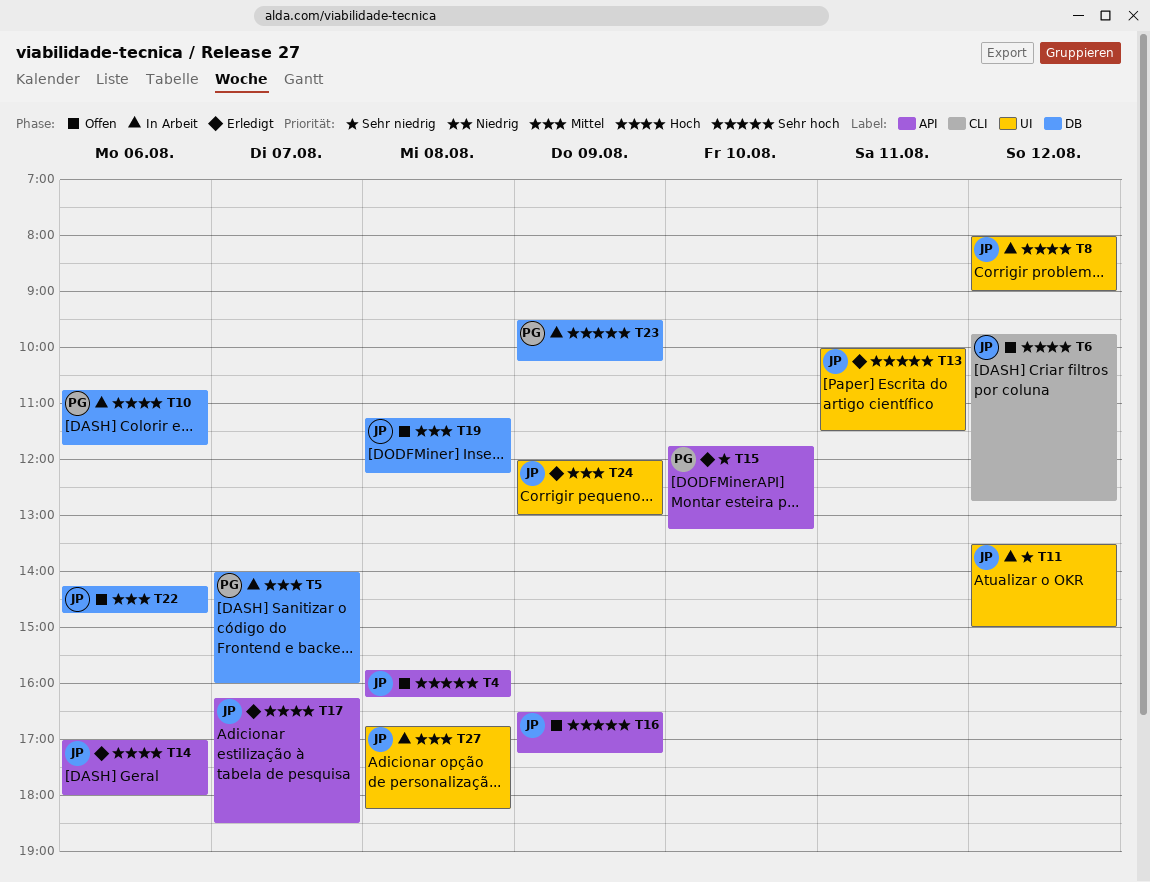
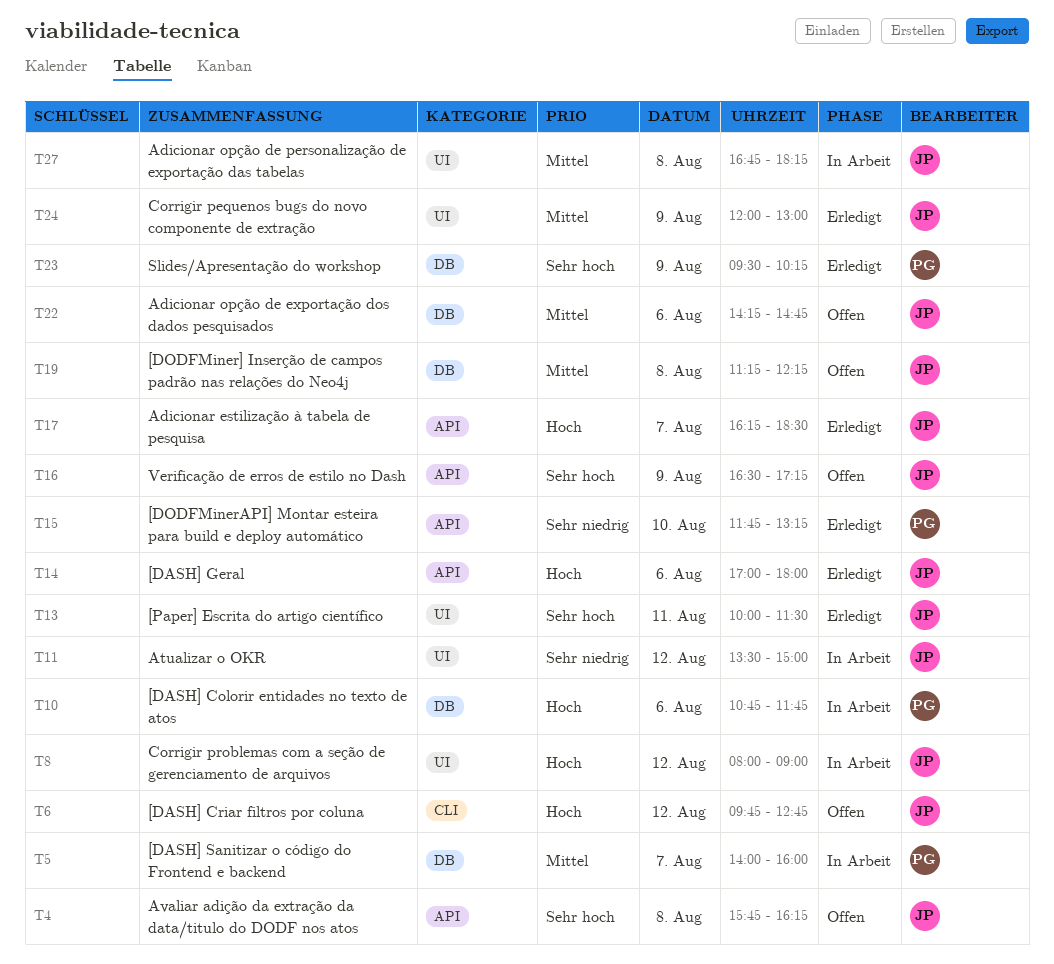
T23, status: In Arbeit -> Erledigt

